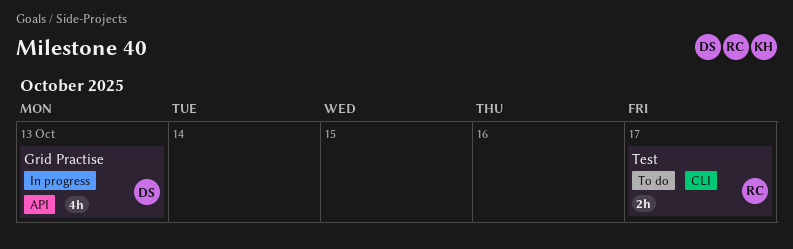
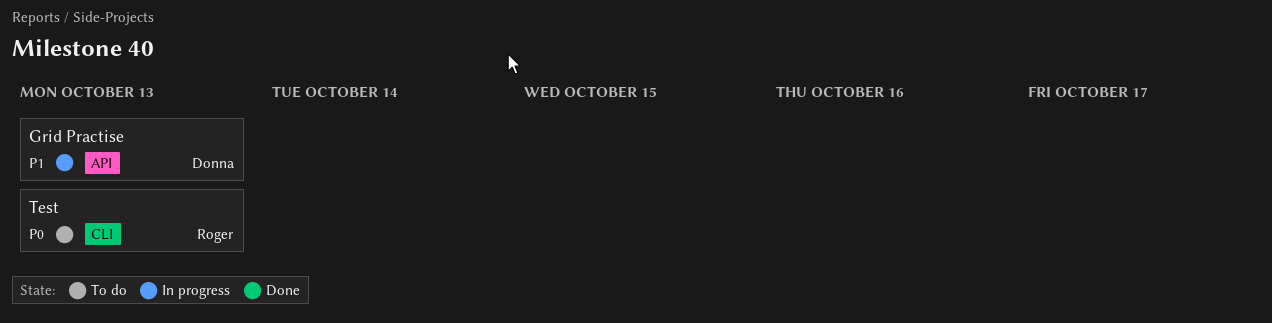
Test, due: Oct 17 -> Oct 13

